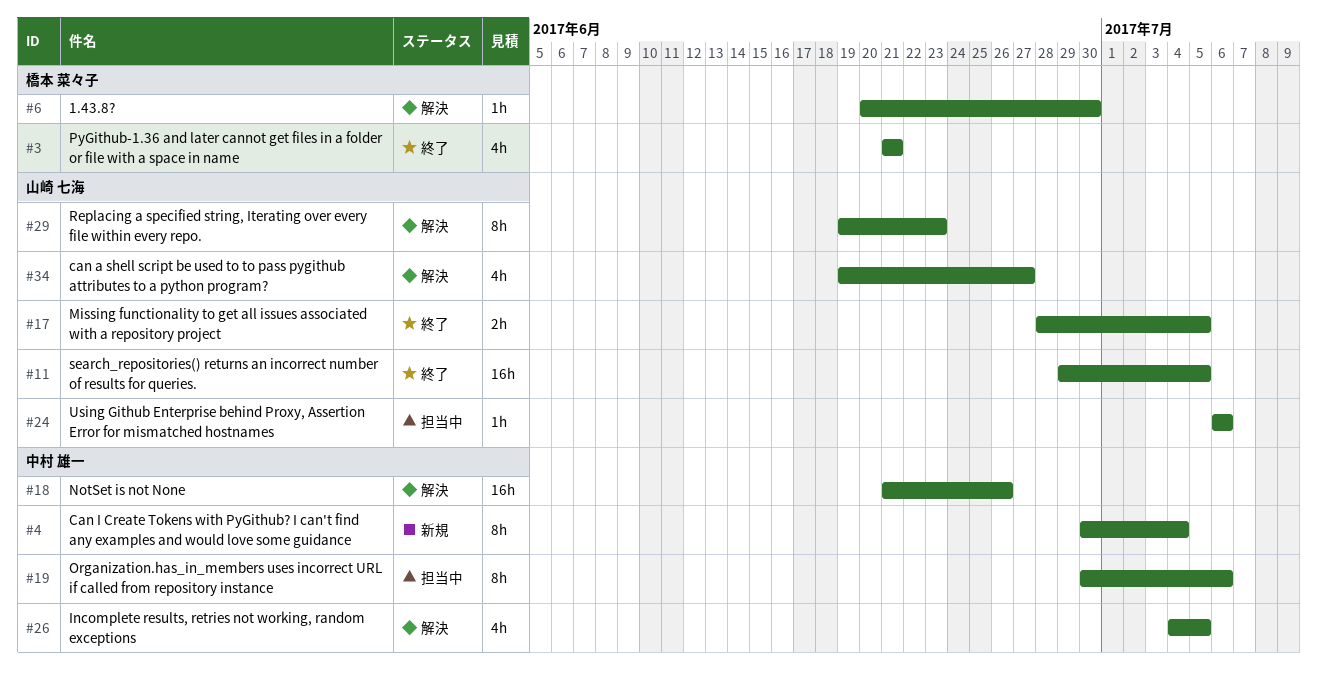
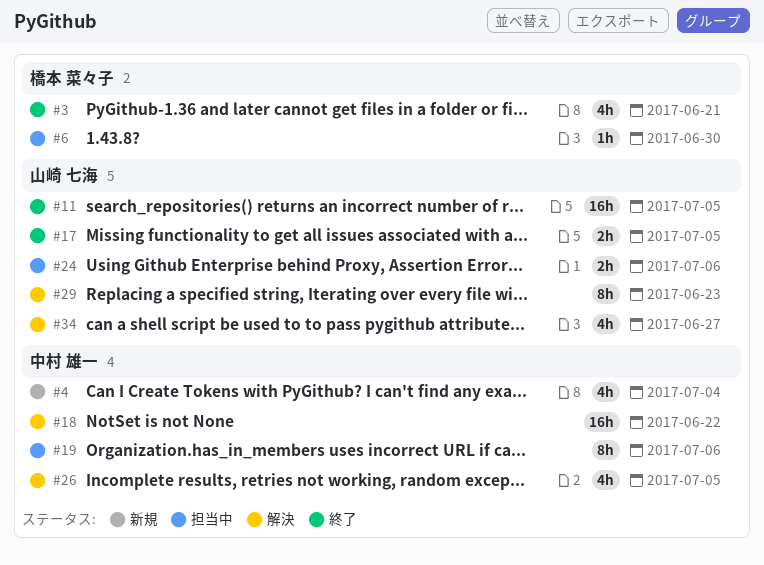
#4, estimate: 8h -> 4h
#6, status: 解決 -> 担当中
#18, due: Jun 26 -> Jun 22
#24, estimate: 1h -> 2h

